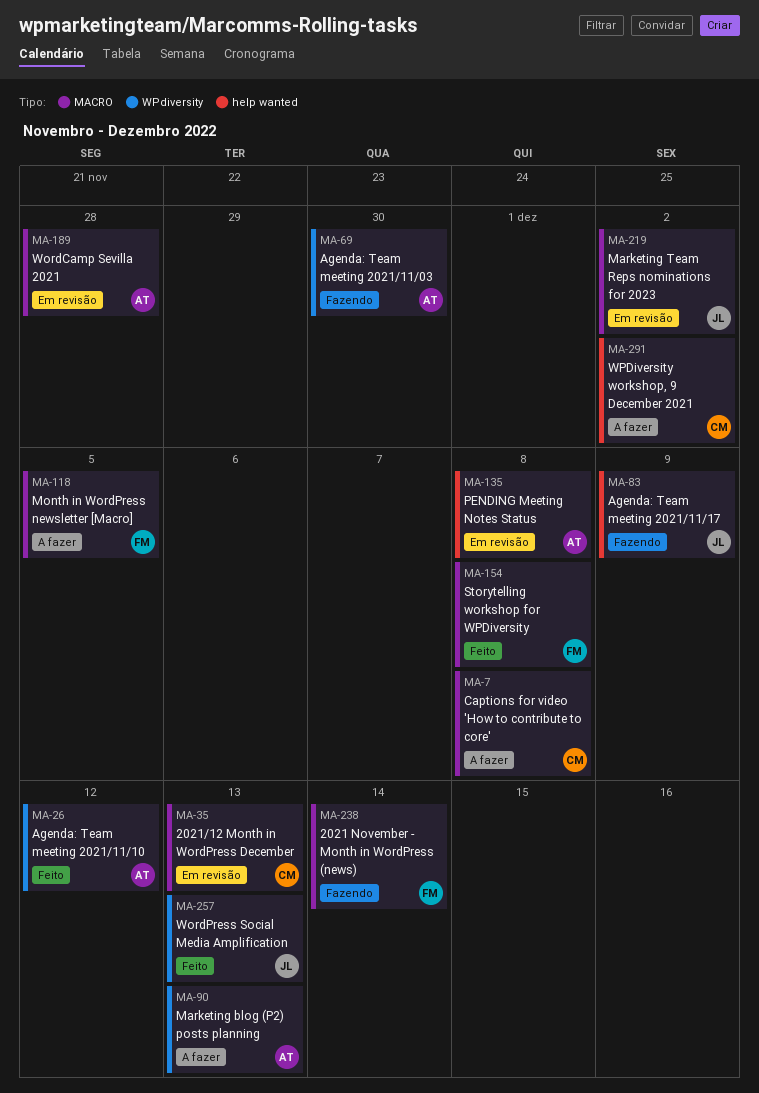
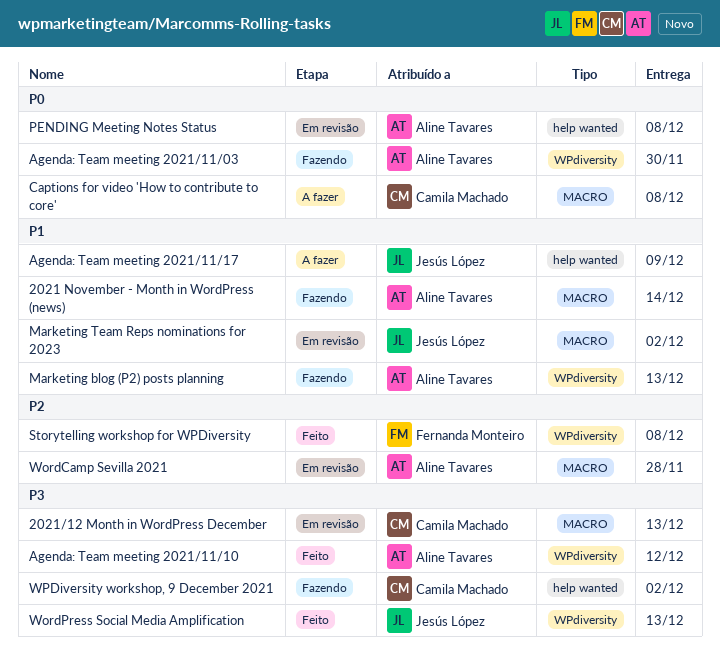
2021 November - Month in WordPress (news), owner: Fernanda Monteiro -> Aline Tavares
Agenda: Team meeting 2021/11/17, status: Fazendo -> A fazer
Marketing blog (P2) posts planning, status: A fazer -> Fazendo
Month in WordPress newsletter [Macro]: present -> none
Storytelling workshop for WPDiversity, label: MACRO -> WPdiversity
WPDiversity workshop, 9 December 2021, status: A fazer -> Fazendo

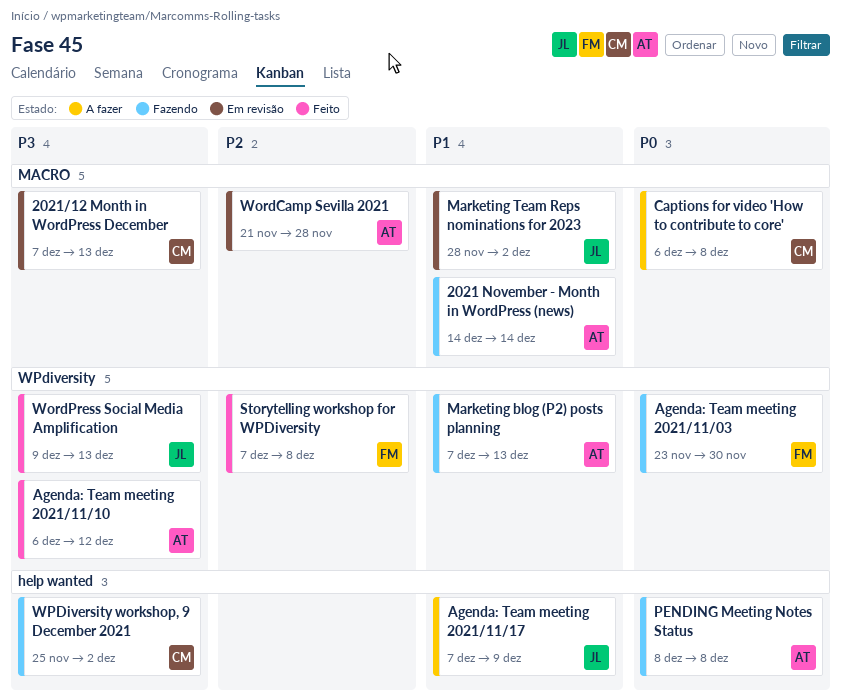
Agenda: Team meeting 2021/11/03, owner: Aline Tavares -> Fernanda Monteiro
PENDING Meeting Notes Status, status: Em revisão -> Fazendo

